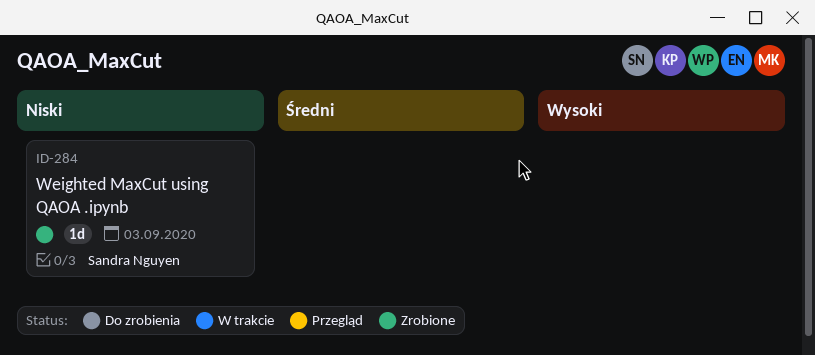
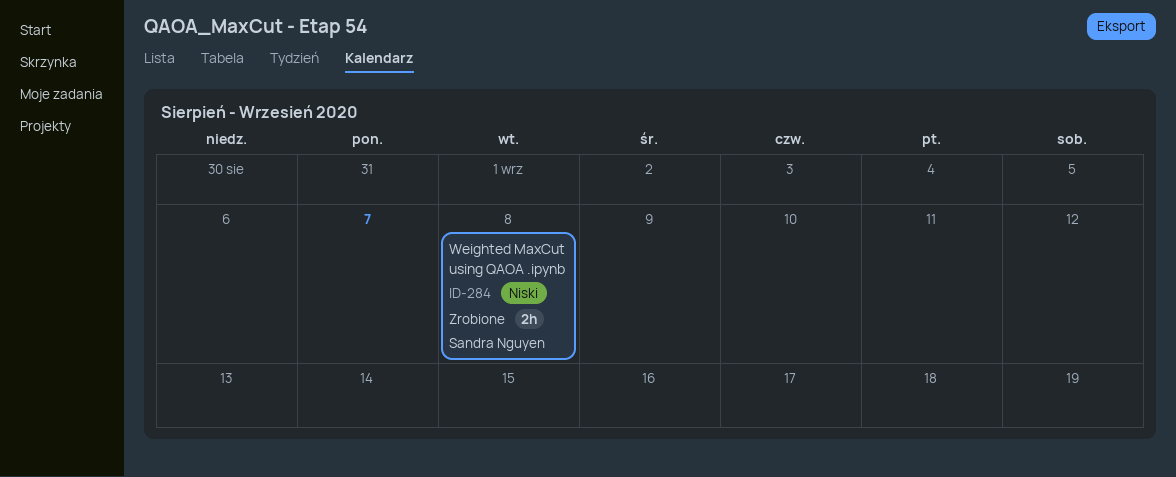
ID-284, estimate: 1d -> 2h
ID-284, due: Sep 3 -> Sep 8

